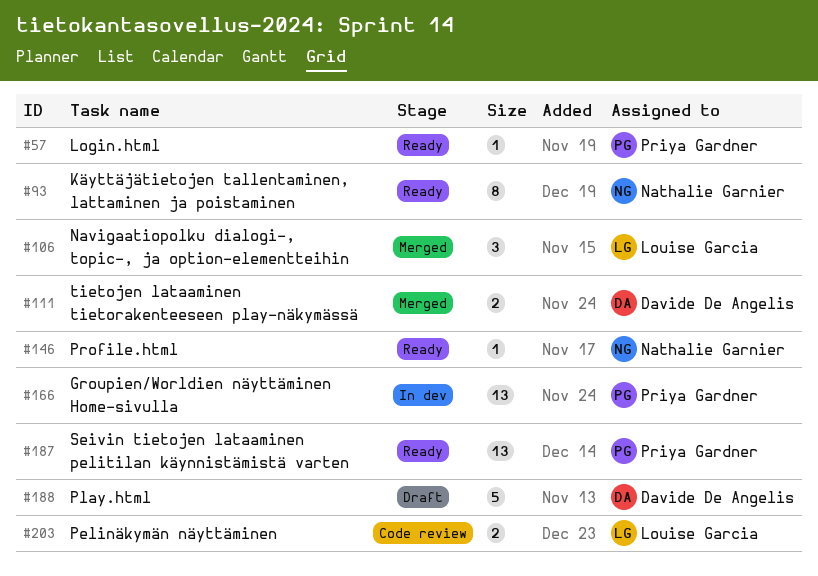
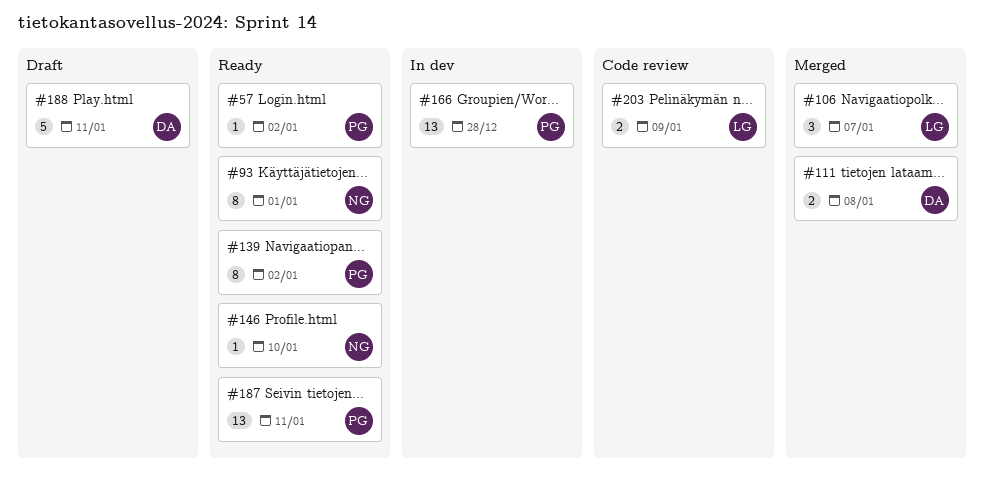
#139: none -> present

